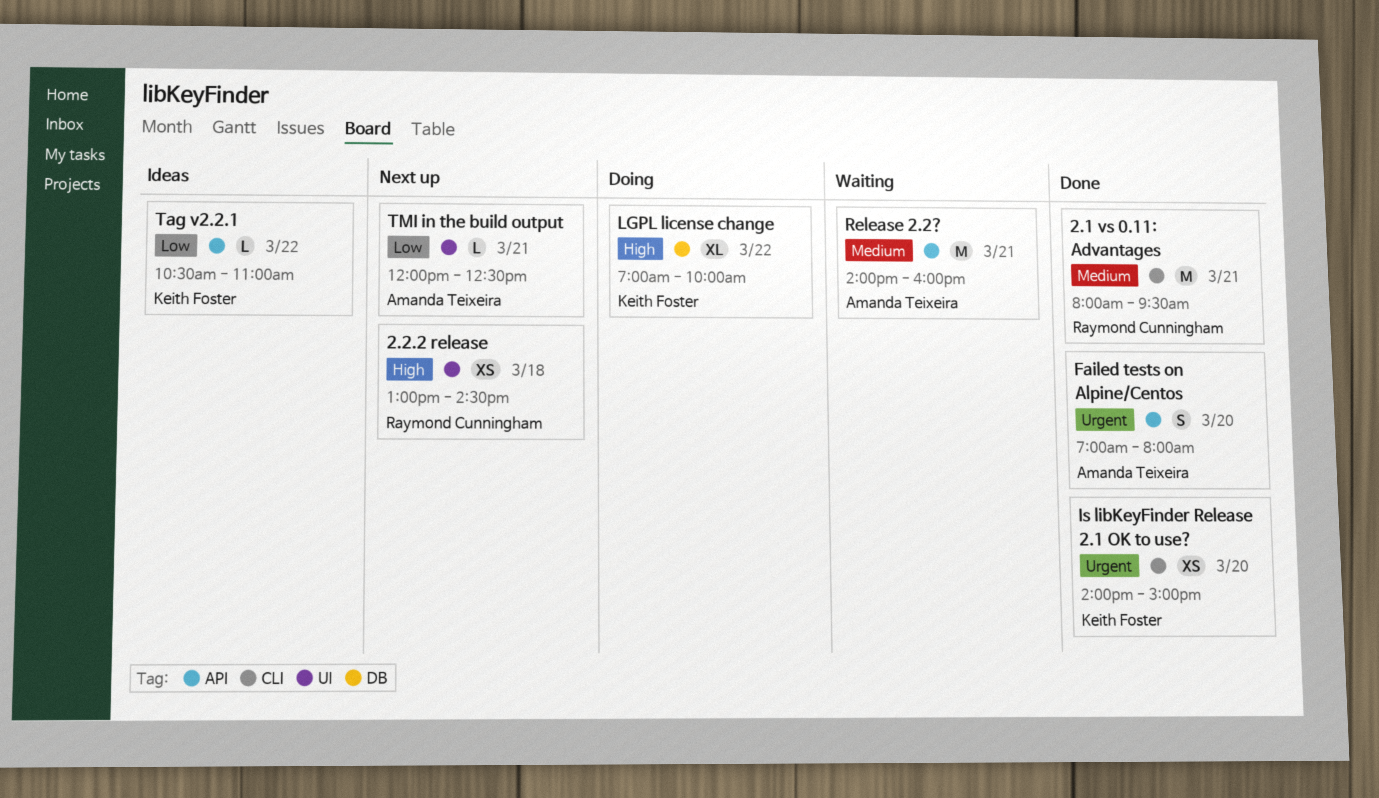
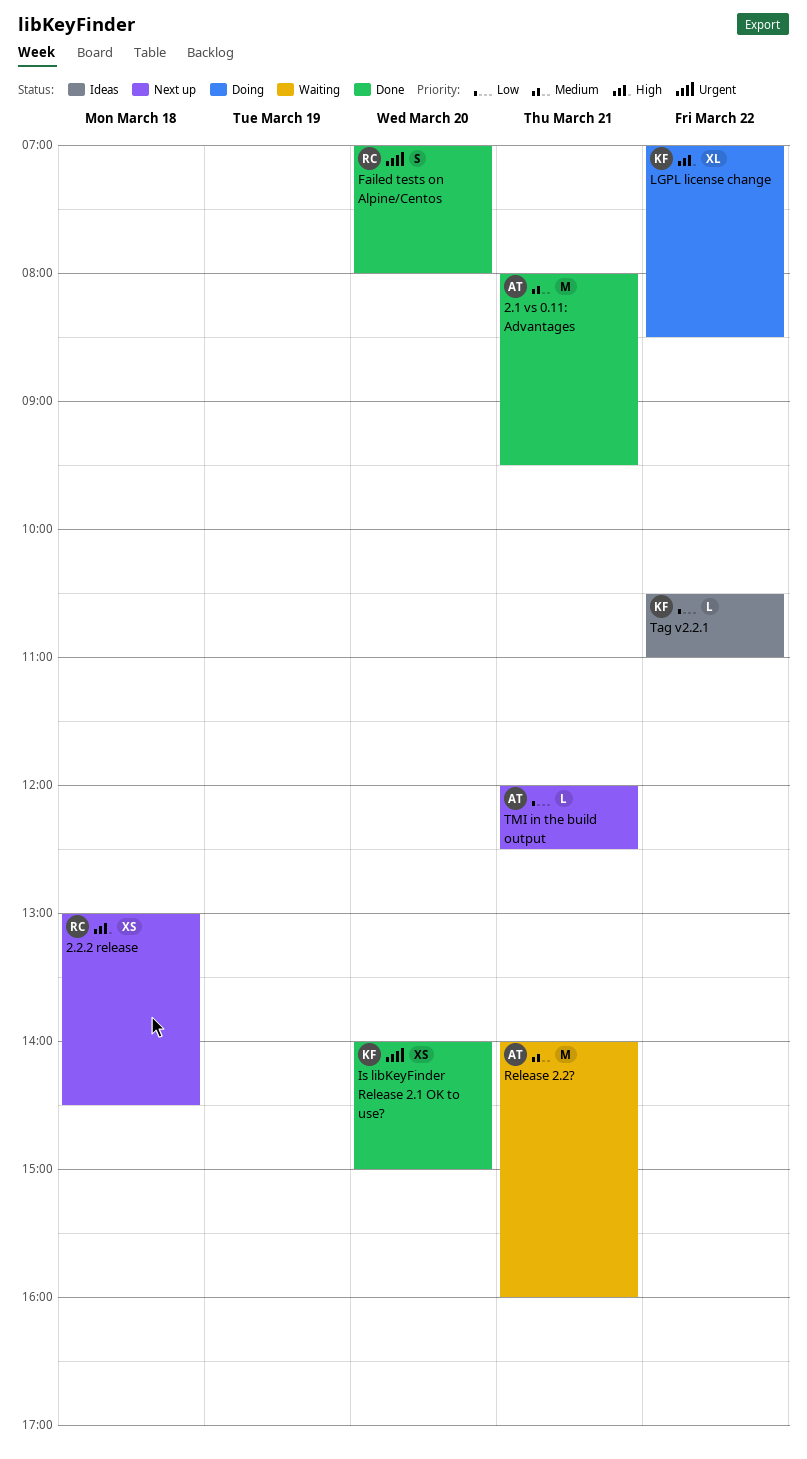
2.1 vs 0.11: Advantages, owner: Raymond Cunningham -> Amanda Teixeira
Failed tests on Alpine/Centos, owner: Amanda Teixeira -> Raymond Cunningham
LGPL license change, ends: 10:00 -> 08:30

